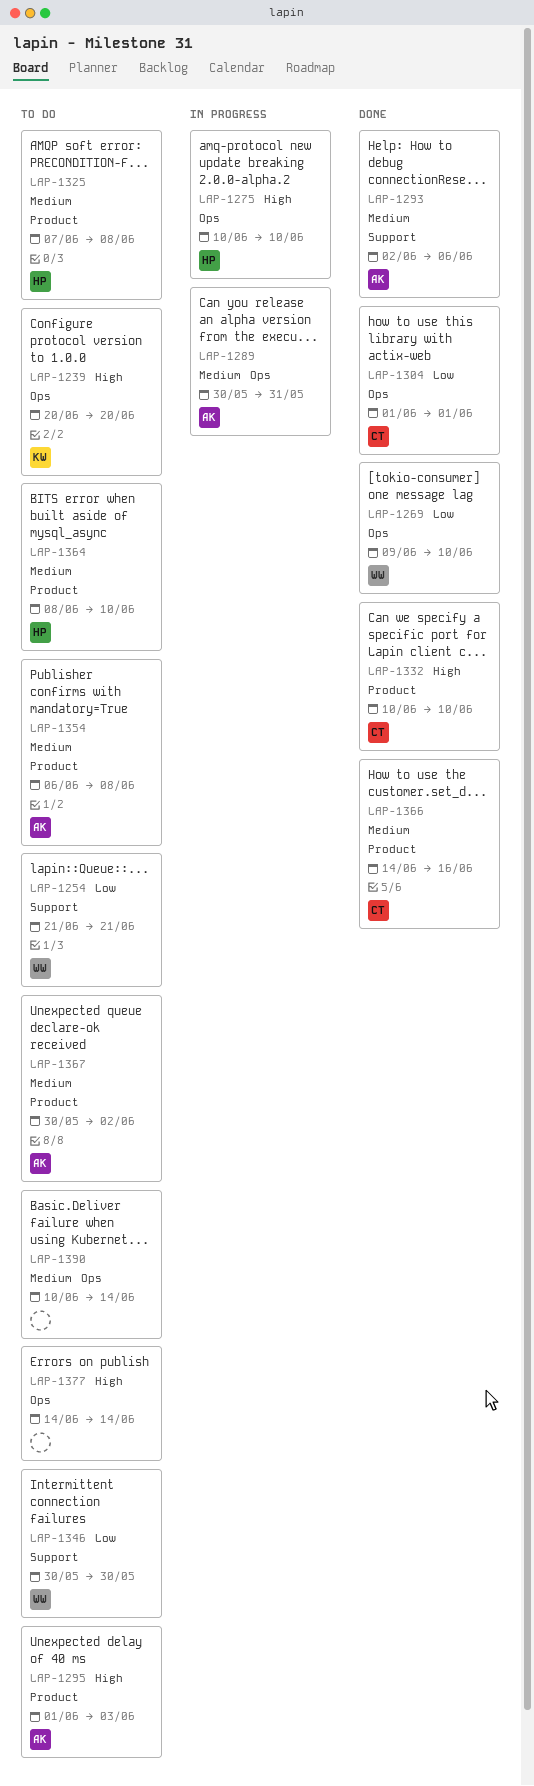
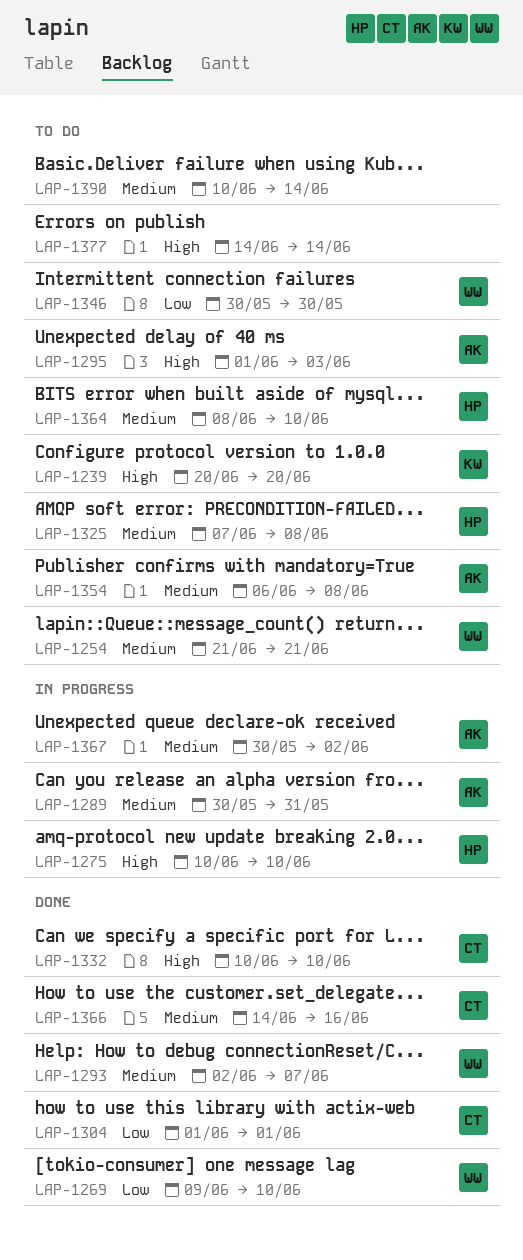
LAP-1254, priority: Low -> Medium
LAP-1293, owner: AK -> WW
LAP-1293, due: Jun 6 -> Jun 7
LAP-1367, status: To do -> In progress

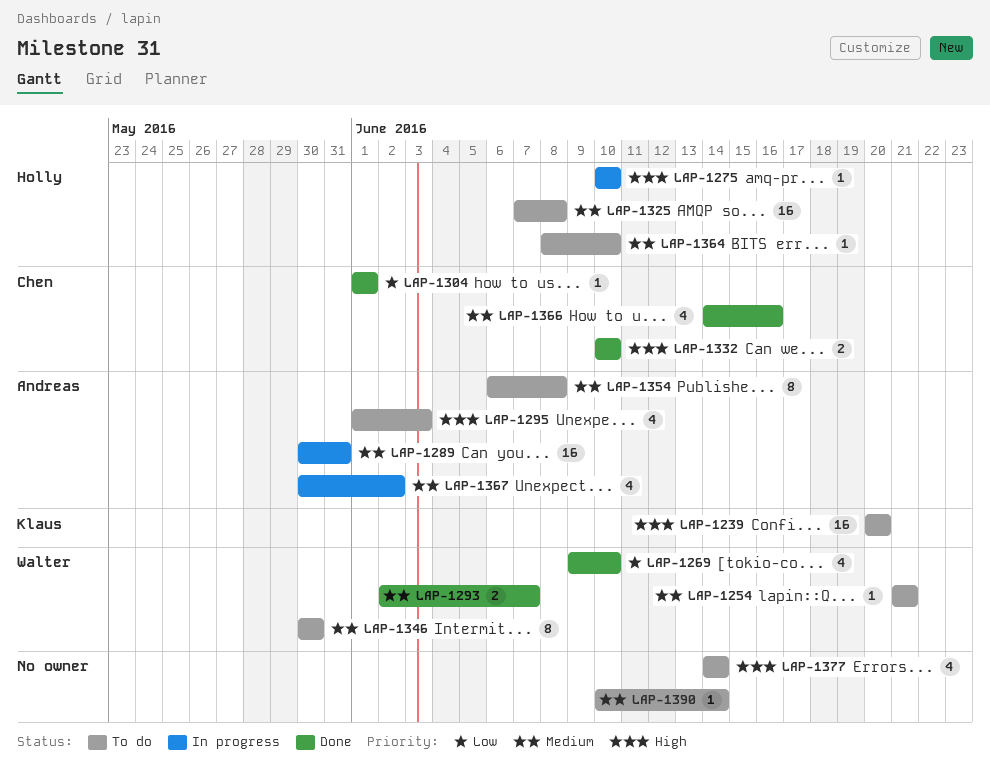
LAP-1346, priority: Low -> Medium

